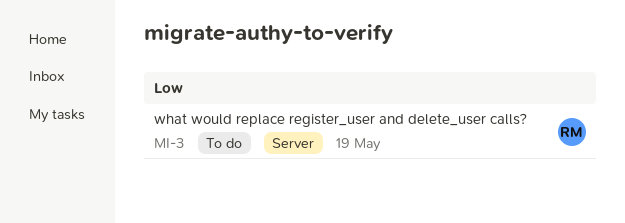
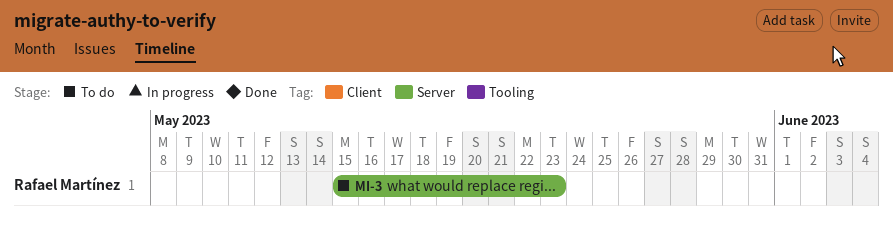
MI-3, due: May 19 -> May 23

